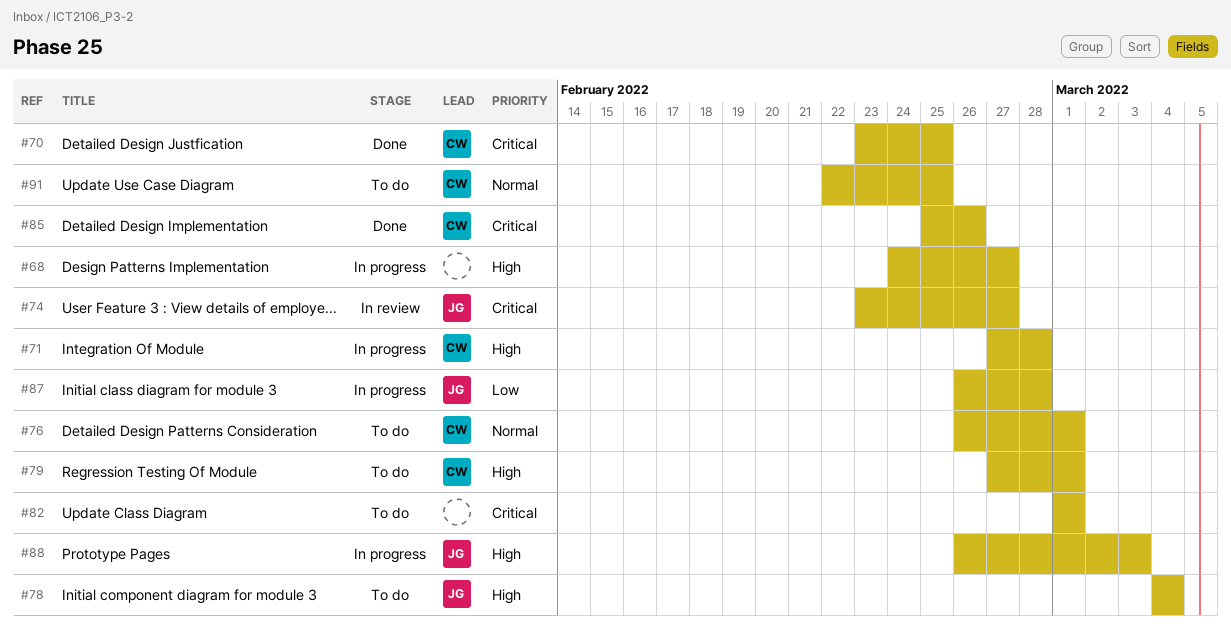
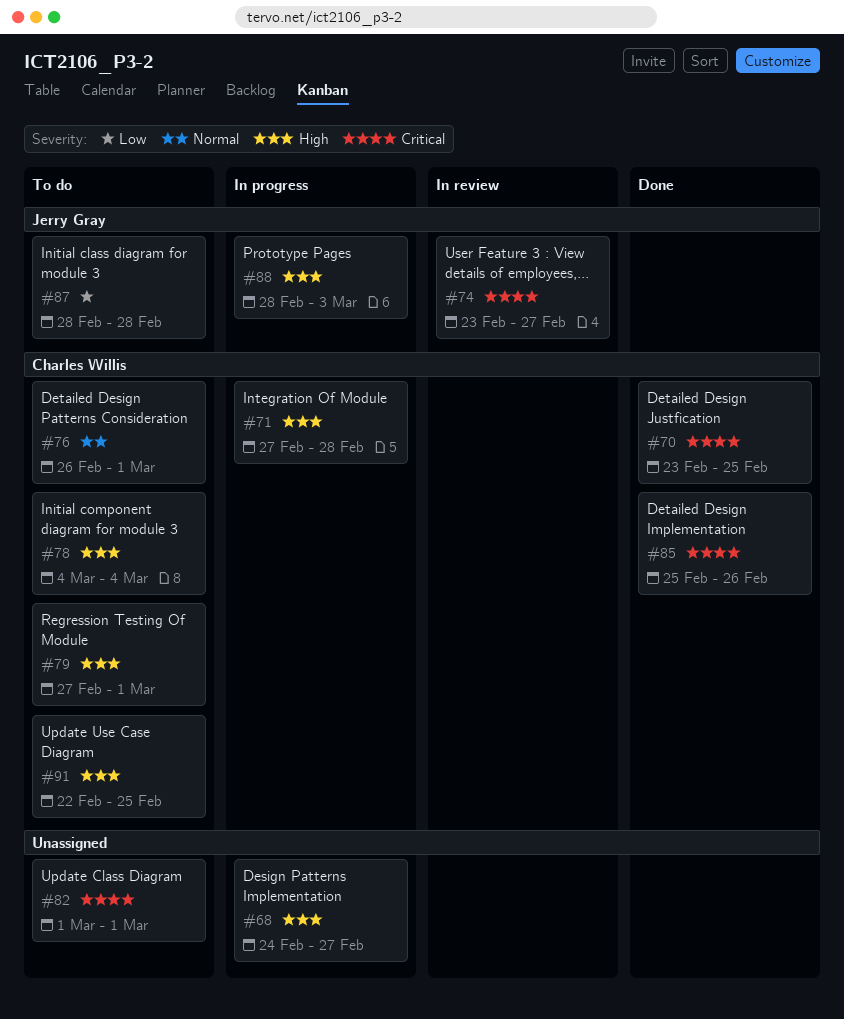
#78, owner: Jerry Gray -> Charles Willis
#87, status: In progress -> To do
#87, start: Feb 26 -> Feb 28
#88, start: Feb 26 -> Feb 28
#91, priority: Normal -> High

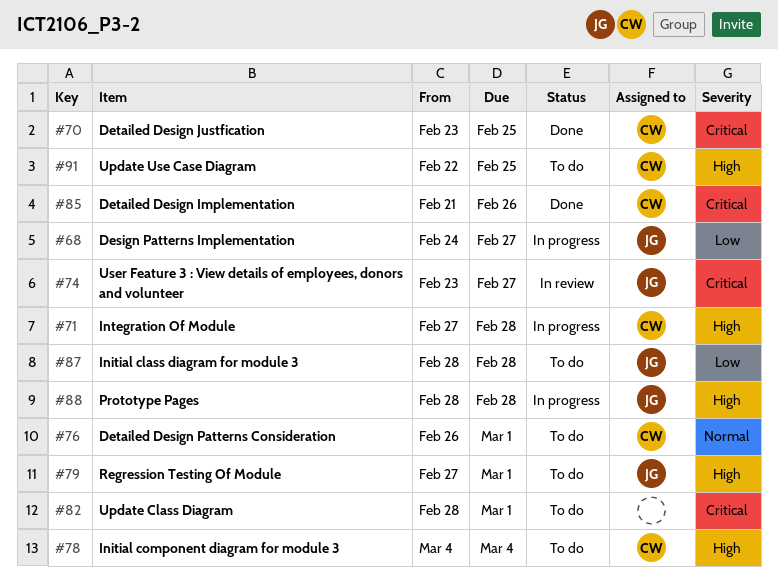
#68, owner: none -> Jerry Gray
#68, priority: High -> Low
#79, owner: Charles Willis -> Jerry Gray
#82, start: Mar 1 -> Feb 28
#85, start: Feb 25 -> Feb 21
#88, due: Mar 3 -> Feb 28

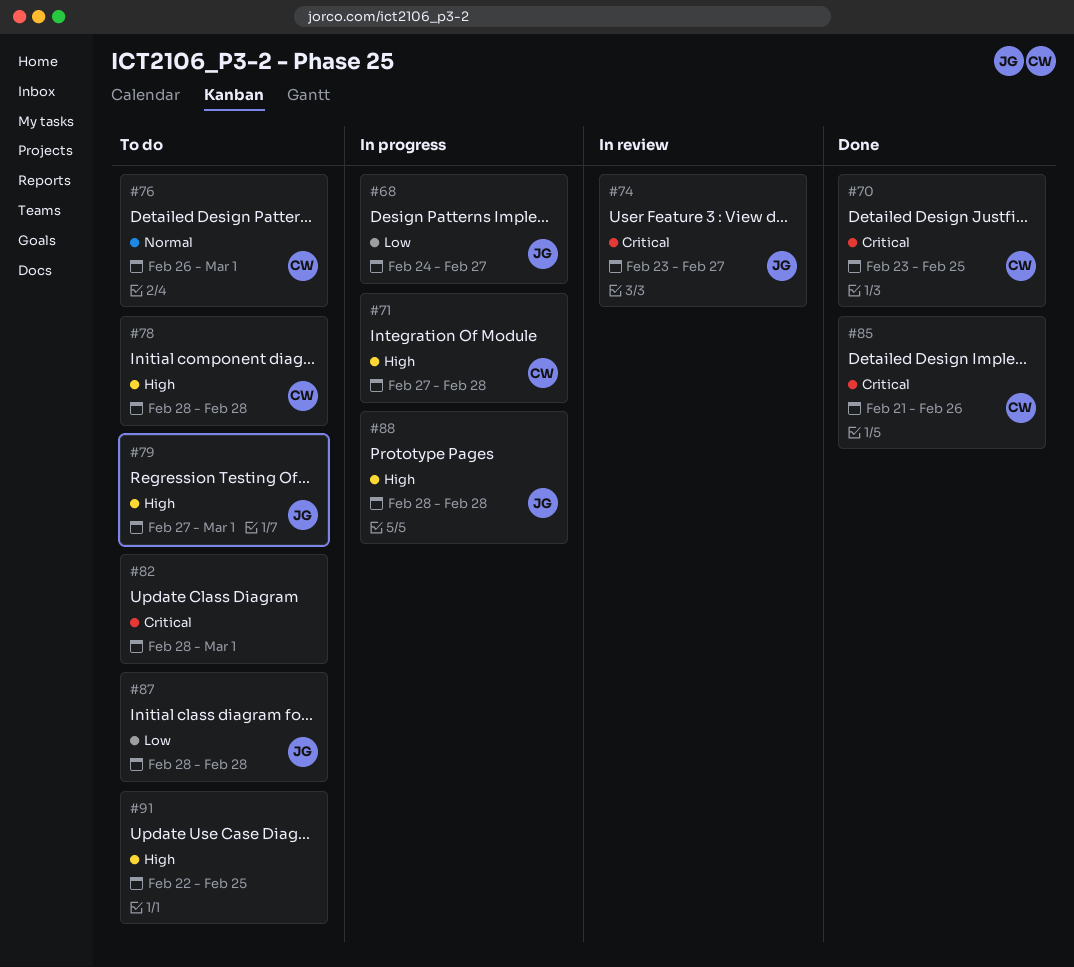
#78, start: Mar 4 -> Feb 28
#78, due: Mar 4 -> Feb 28
#91, owner: CW -> none

